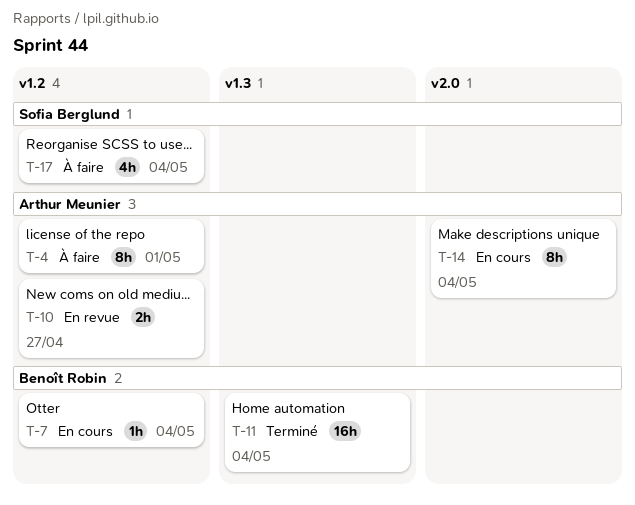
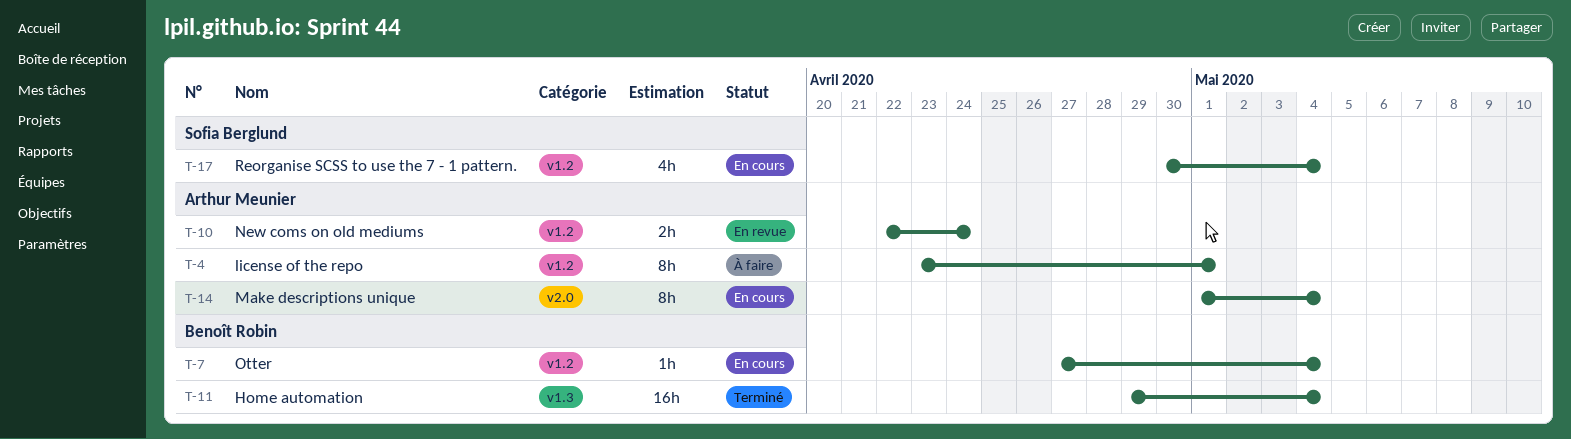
T-10, due: Apr 27 -> Apr 24
T-17, status: À faire -> En cours

